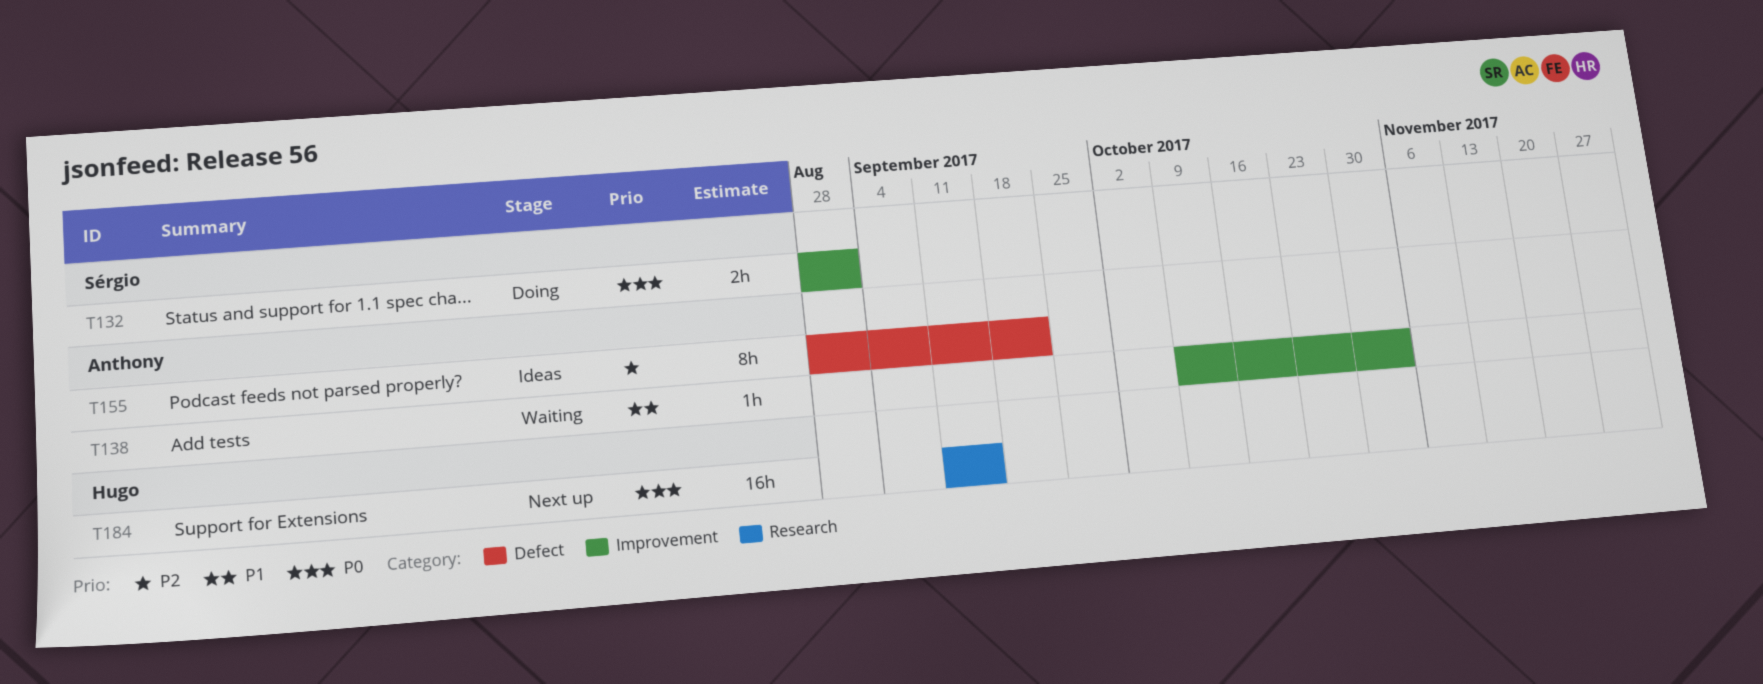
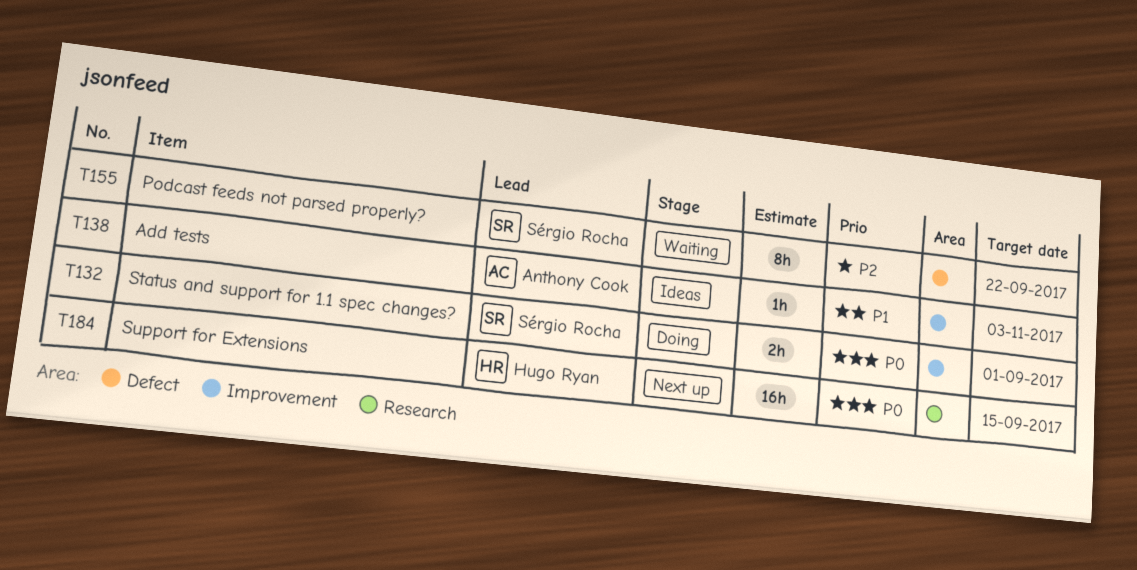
T138, status: Waiting -> Ideas
T155, status: Ideas -> Waiting
T155, owner: Anthony Cook -> Sérgio Rocha

